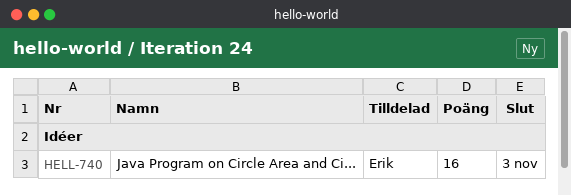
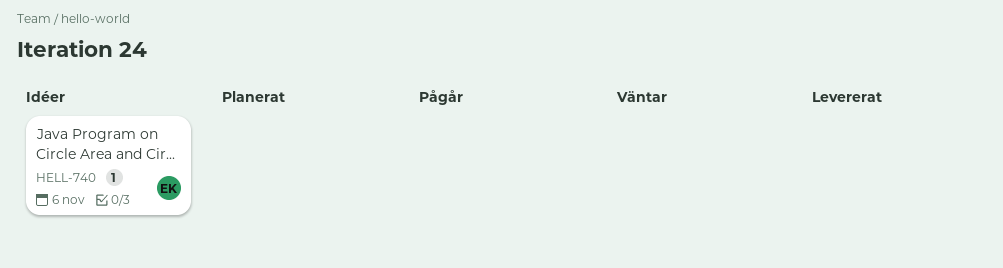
HELL-740, estimate: 16 -> 1
HELL-740, due: Nov 3 -> Nov 6

